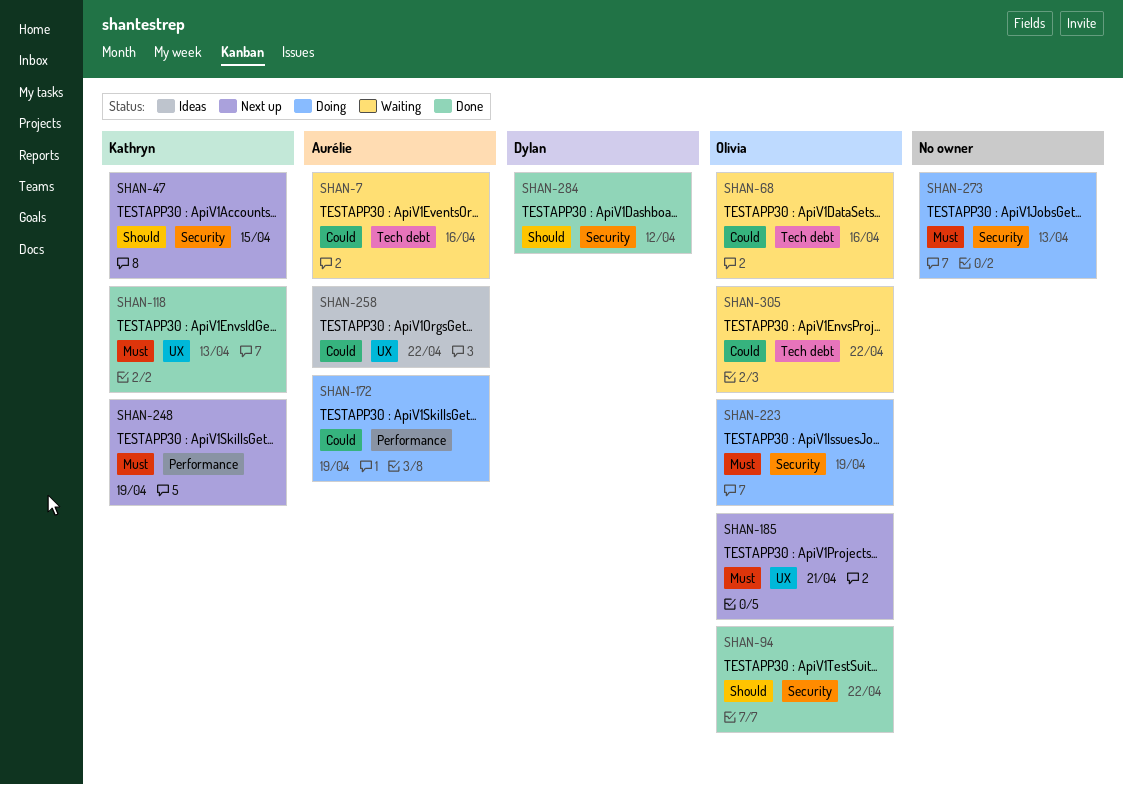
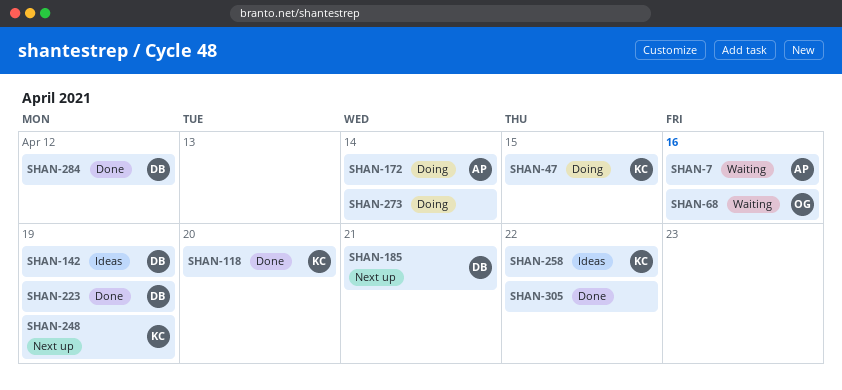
SHAN-47, status: Next up -> Doing
SHAN-94: present -> none
SHAN-118, due: Apr 13 -> Apr 20
SHAN-142: none -> present
SHAN-172, due: Apr 19 -> Apr 14
SHAN-185, owner: Olivia -> Dylan
SHAN-223, status: Doing -> Done
SHAN-223, owner: Olivia -> Dylan
SHAN-258, owner: Aurélie -> Kathryn
SHAN-273, due: Apr 13 -> Apr 14
SHAN-305, status: Waiting -> Done
SHAN-305, owner: Olivia -> none

